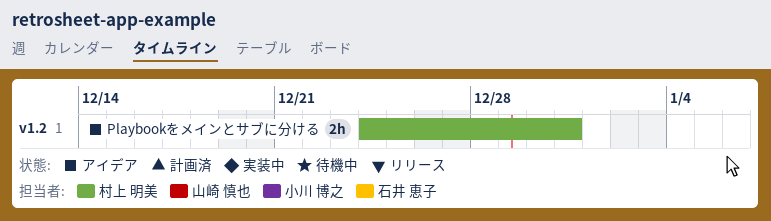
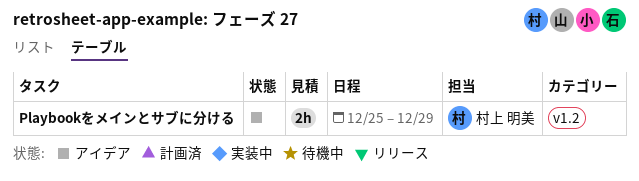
Playbookをメインとサブに分ける, start: Dec 24 -> Dec 25
Playbookをメインとサブに分ける, due: Dec 31 -> Dec 29

